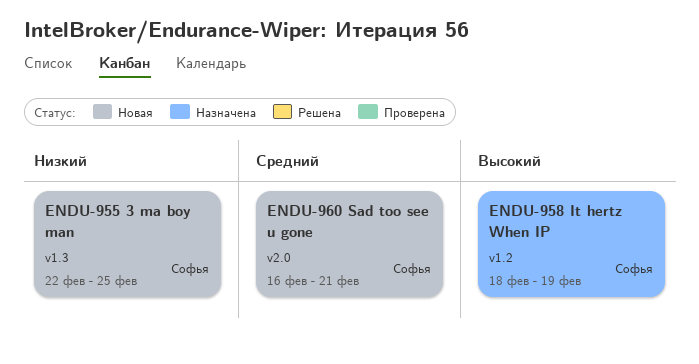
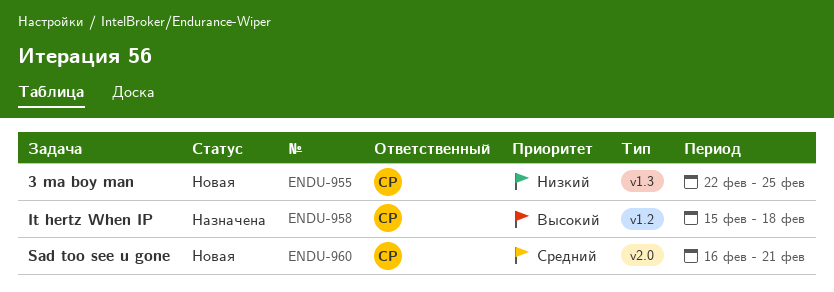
ENDU-958, start: Feb 18 -> Feb 15
ENDU-958, due: Feb 19 -> Feb 18

